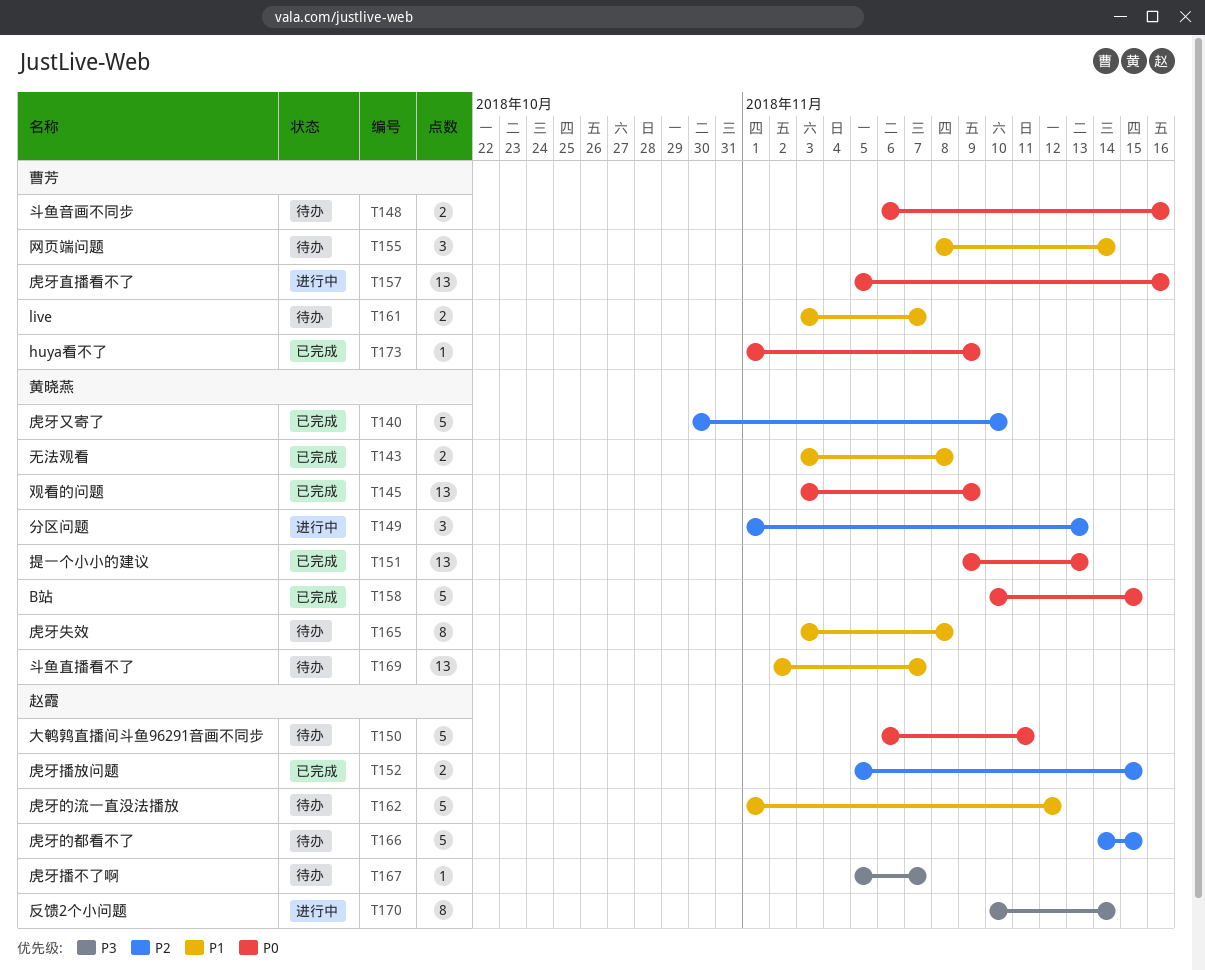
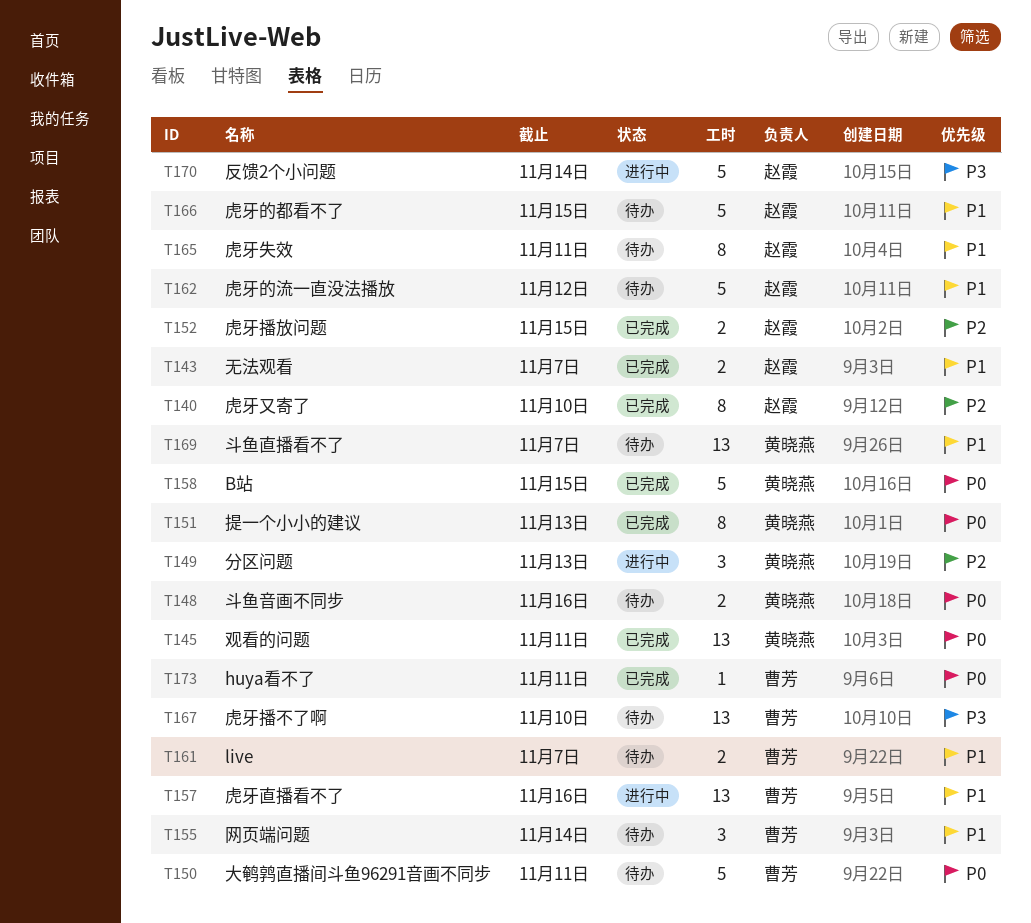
T140, owner: 黄晓燕 -> 赵霞
T140, estimate: 5 -> 8
T143, owner: 黄晓燕 -> 赵霞
T143, due: Nov 8 -> Nov 7
T145, due: Nov 9 -> Nov 11
T148, owner: 曹芳 -> 黄晓燕
T150, owner: 赵霞 -> 曹芳
T151, estimate: 13 -> 8
T157, priority: P0 -> P1
T165, owner: 黄晓燕 -> 赵霞
T165, due: Nov 8 -> Nov 11
T166, priority: P2 -> P1
T167, owner: 赵霞 -> 曹芳
T167, estimate: 1 -> 13
T167, due: Nov 7 -> Nov 10
T170, estimate: 8 -> 5
T173, due: Nov 9 -> Nov 11

